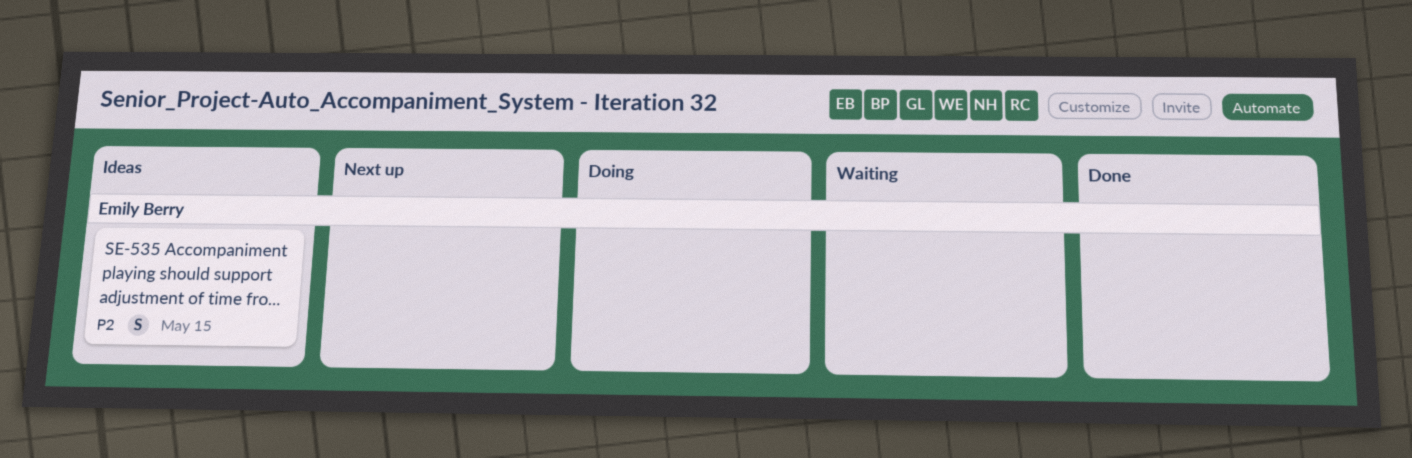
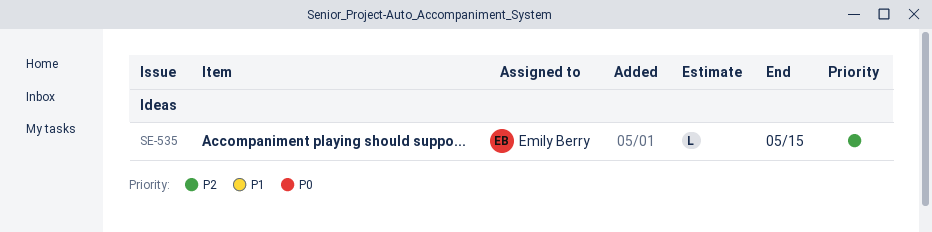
SE-535, estimate: S -> L

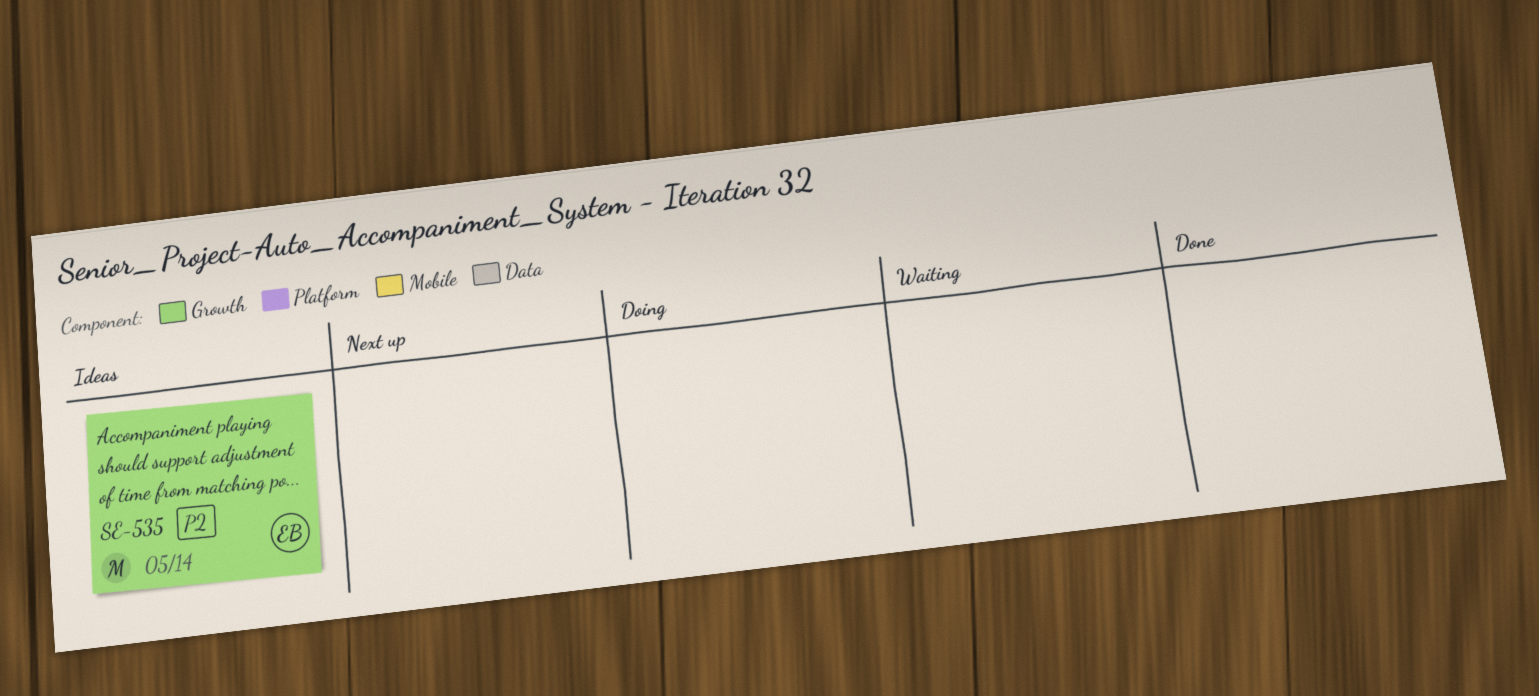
SE-535, estimate: L -> M
SE-535, due: May 15 -> May 14

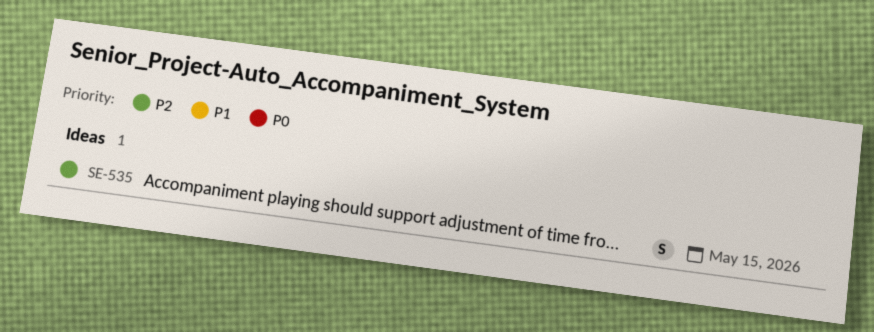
SE-535, estimate: M -> S
SE-535, due: May 14 -> May 15

